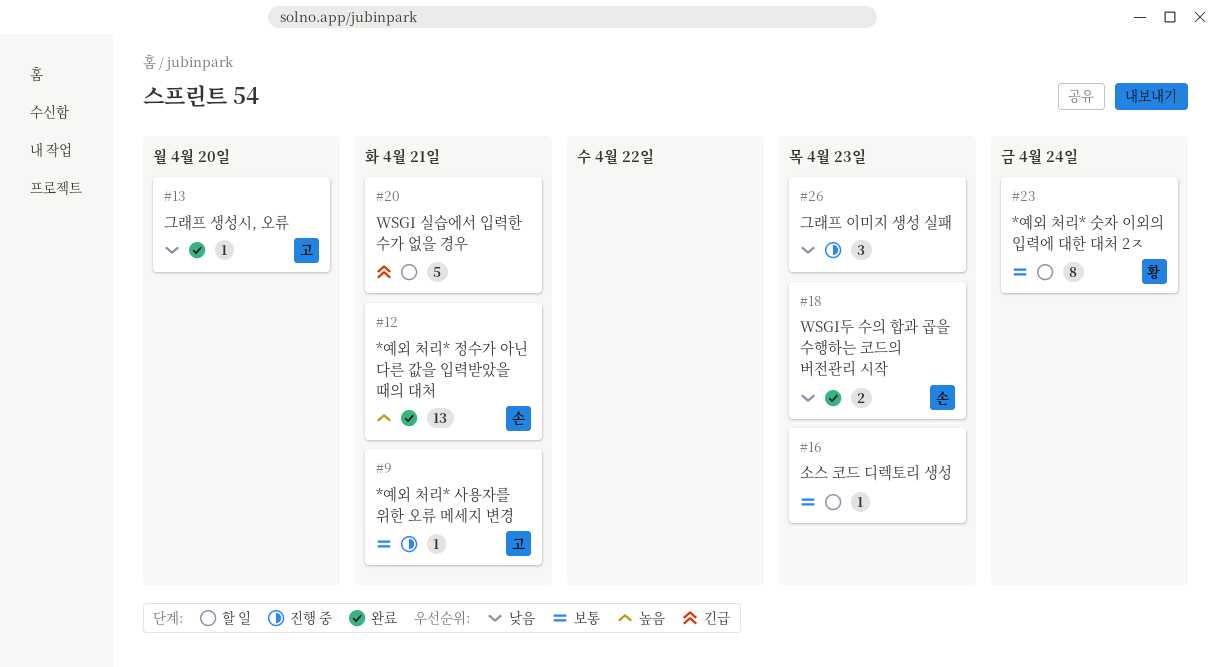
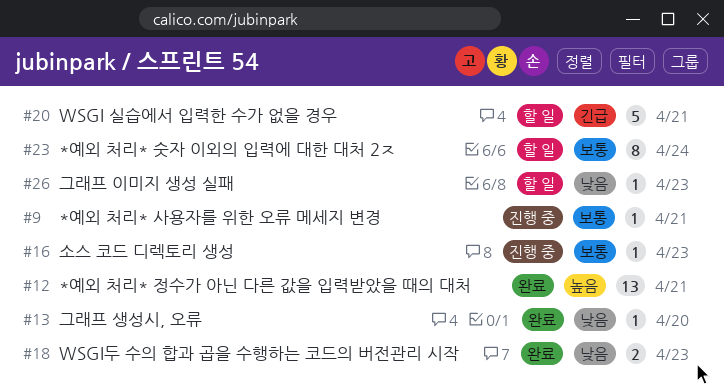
#16, status: 할 일 -> 진행 중
#26, status: 진행 중 -> 할 일
#26, estimate: 3 -> 1

